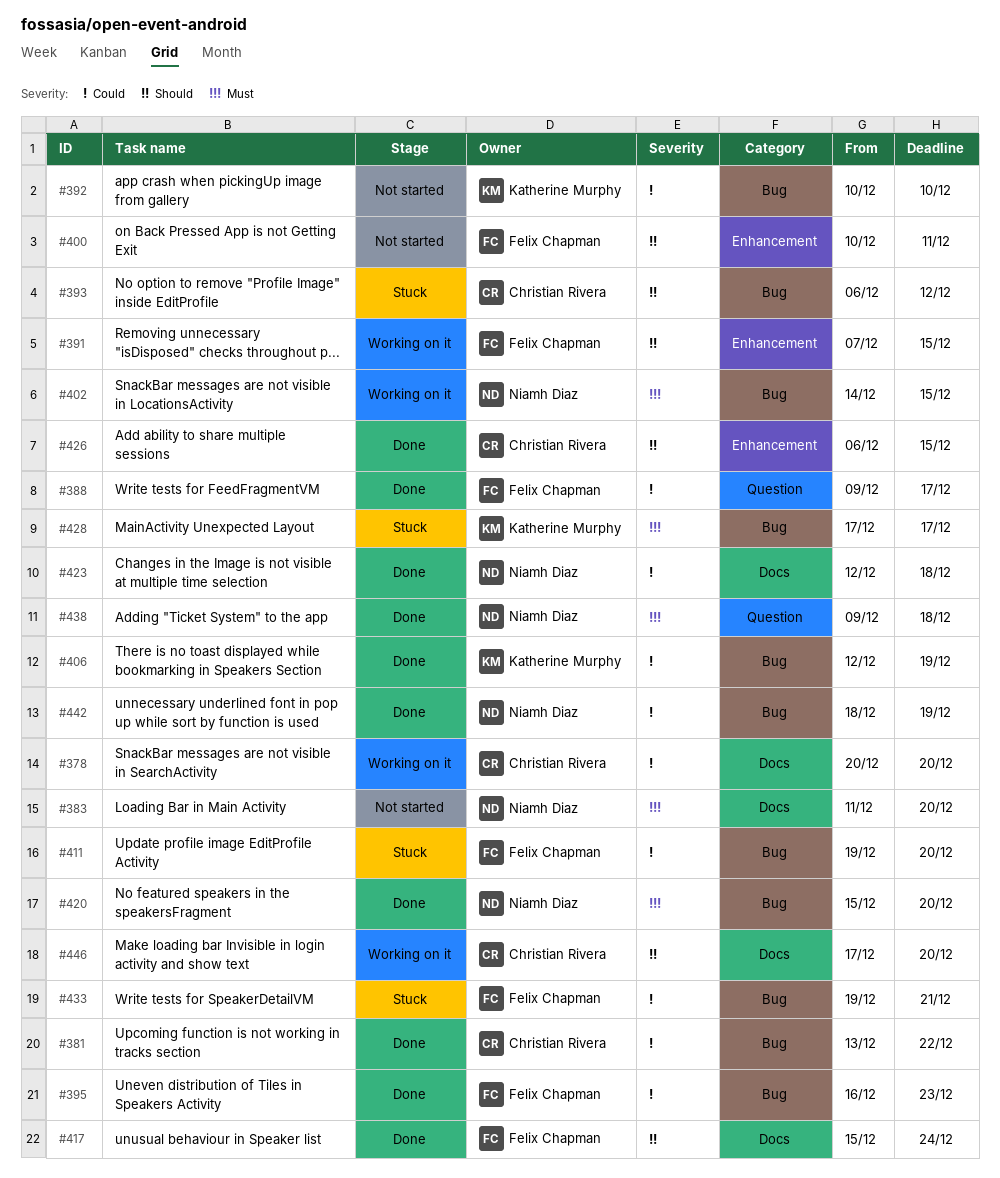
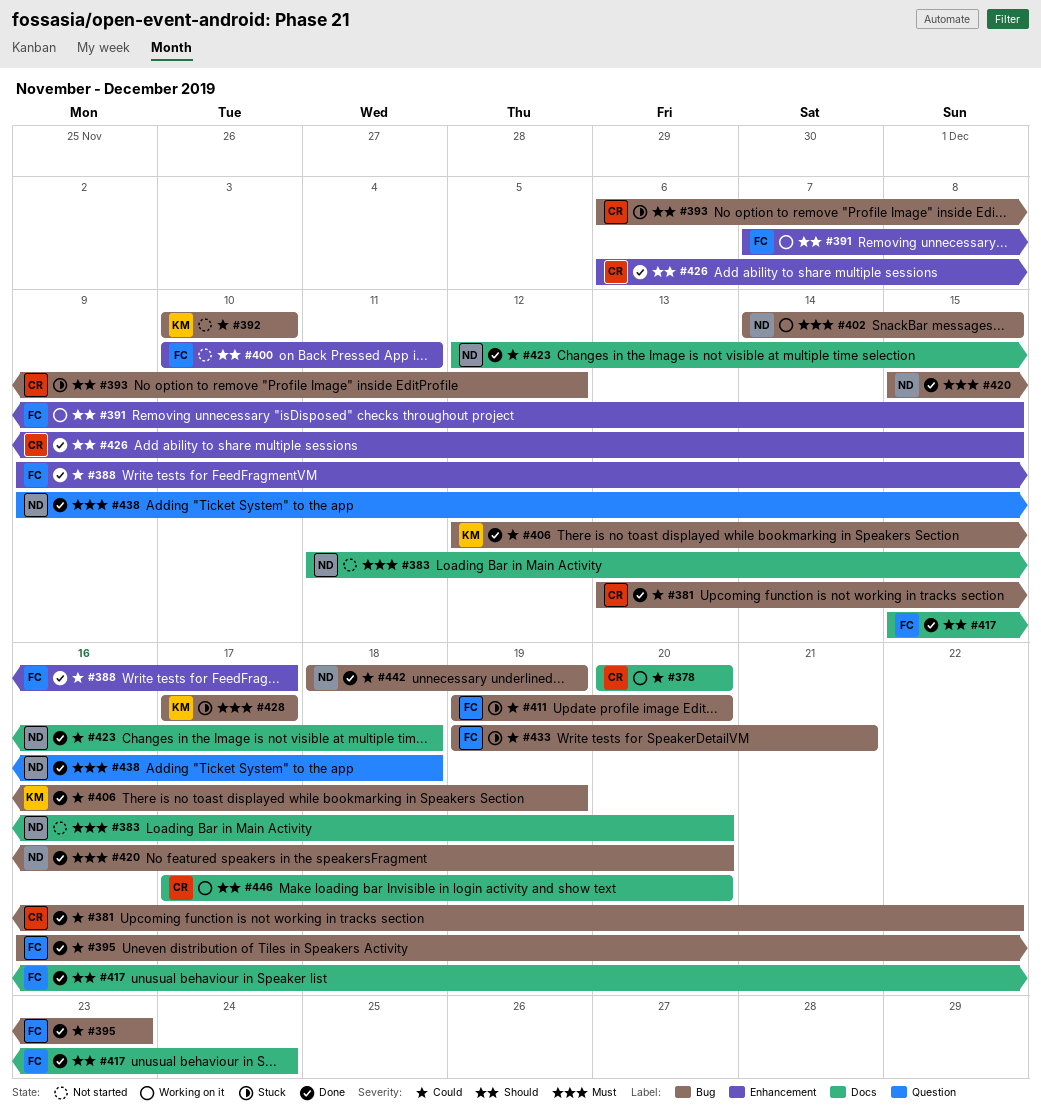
#388, label: Question -> Enhancement

